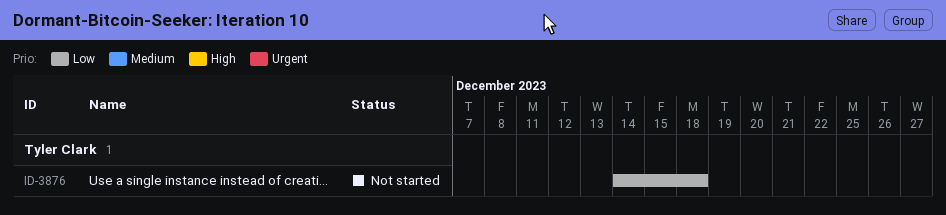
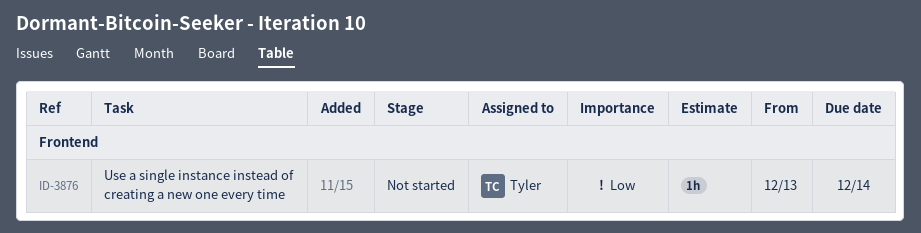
ID-3876, start: Dec 14 -> Dec 13
ID-3876, due: Dec 18 -> Dec 14

